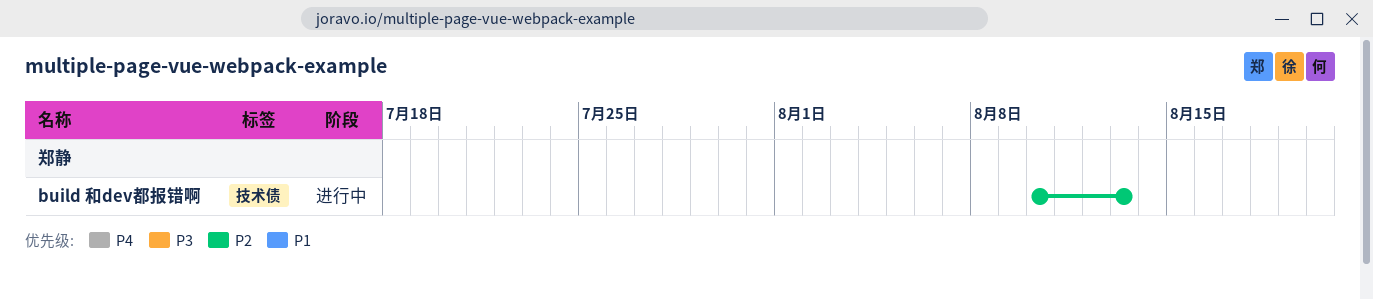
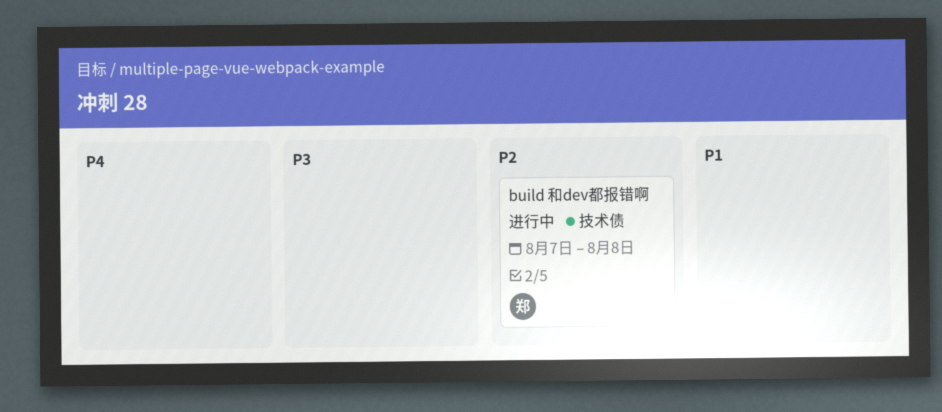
build 和dev都报错啊, start: Aug 10 -> Aug 7
build 和dev都报错啊, due: Aug 13 -> Aug 8

